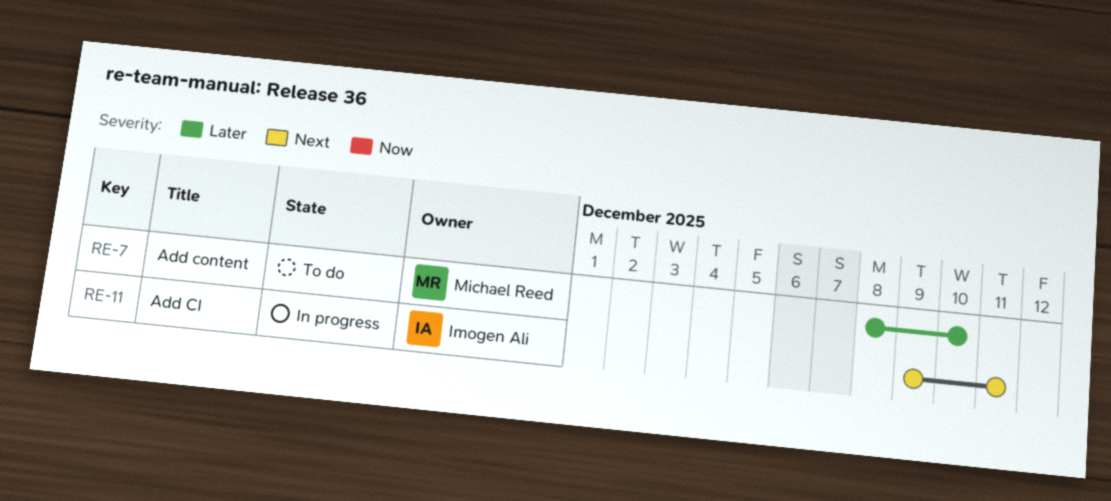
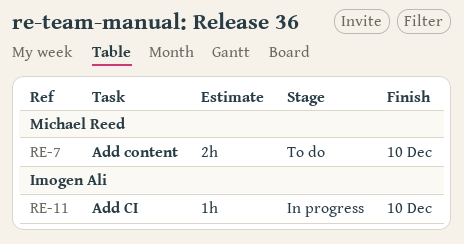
RE-11, due: Dec 11 -> Dec 10

